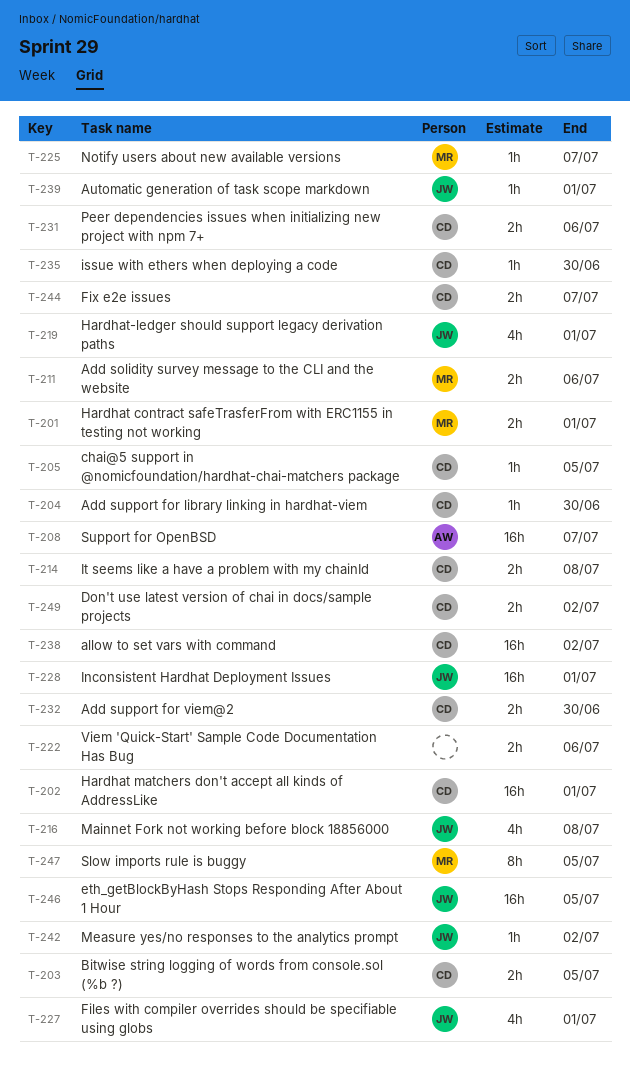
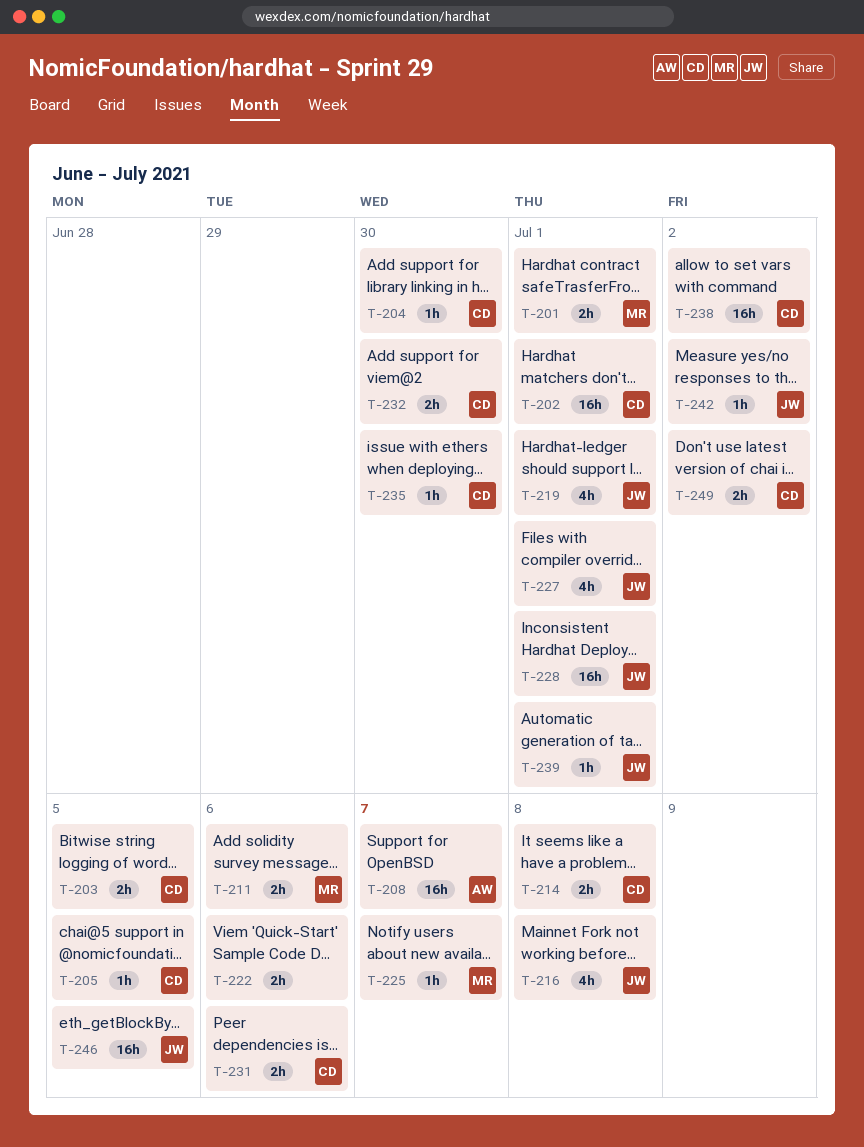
T-244: present -> none
T-247: present -> none

